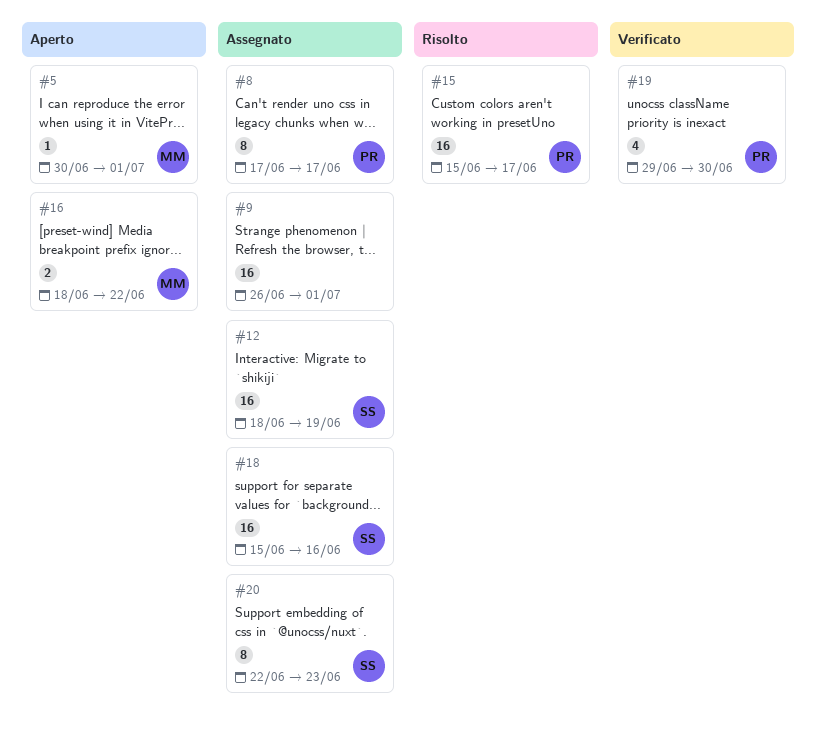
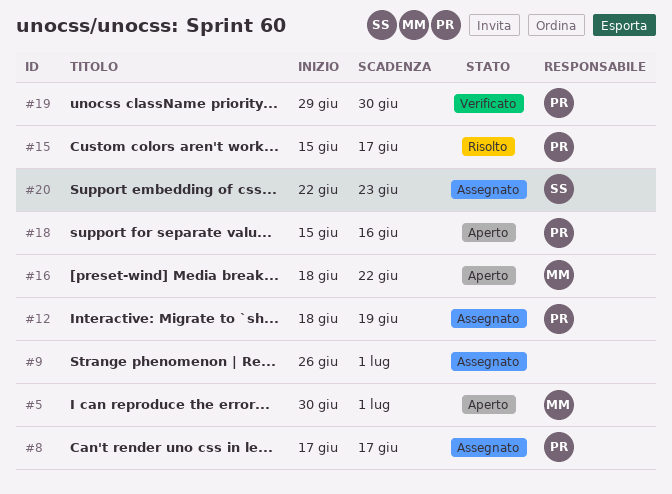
#12, owner: SS -> PR
#18, status: Assegnato -> Aperto
#18, owner: SS -> PR

